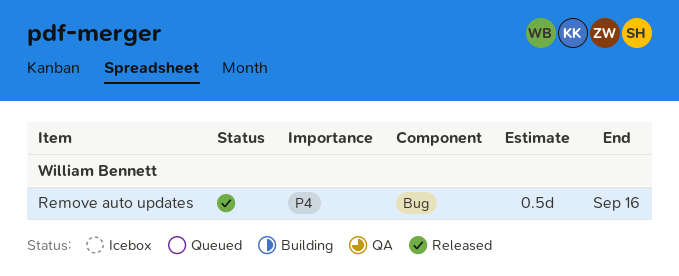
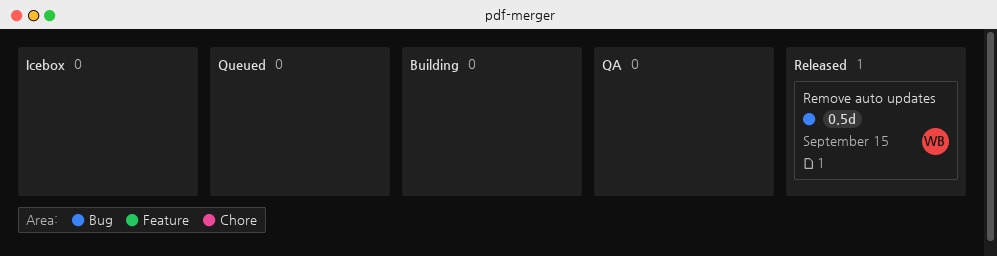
Remove auto updates, due: Sep 16 -> Sep 15

